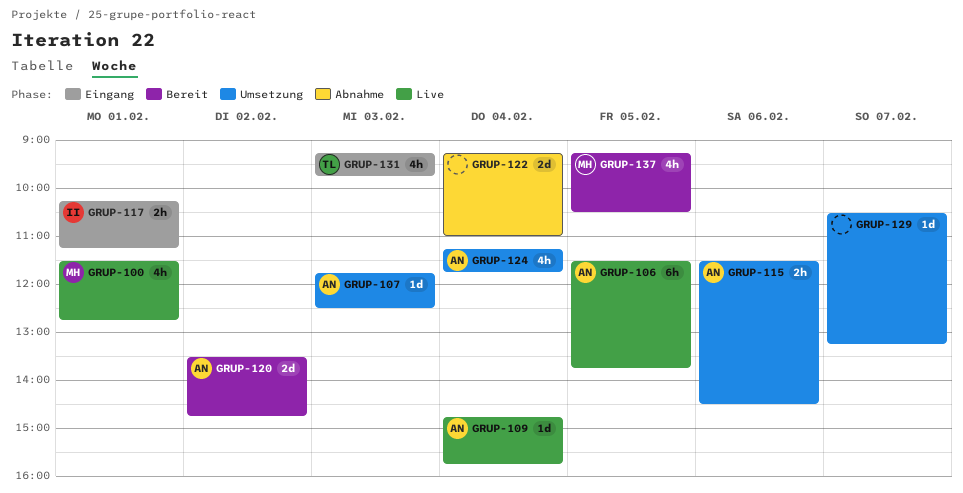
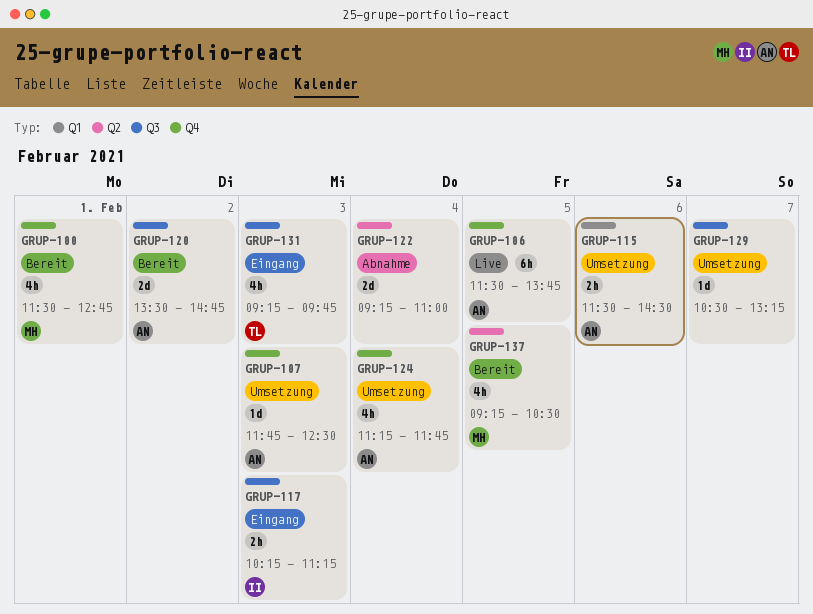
GRUP-100, status: Live -> Bereit
GRUP-109: present -> none
GRUP-117, day: Feb 1 -> Feb 3

